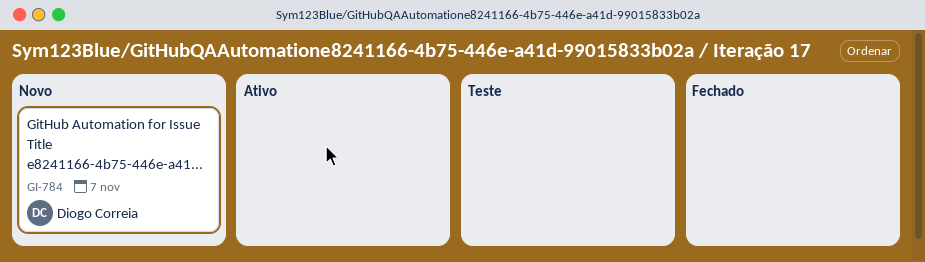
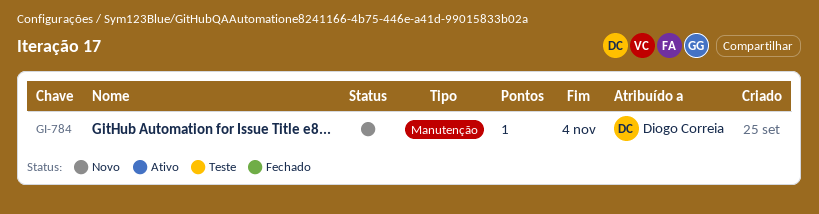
GI-784, due: Nov 7 -> Nov 4

